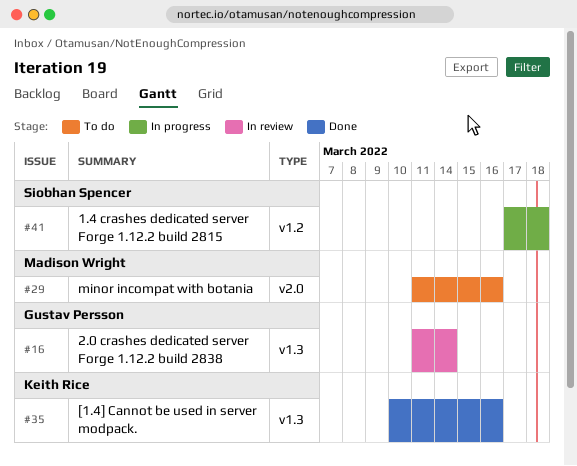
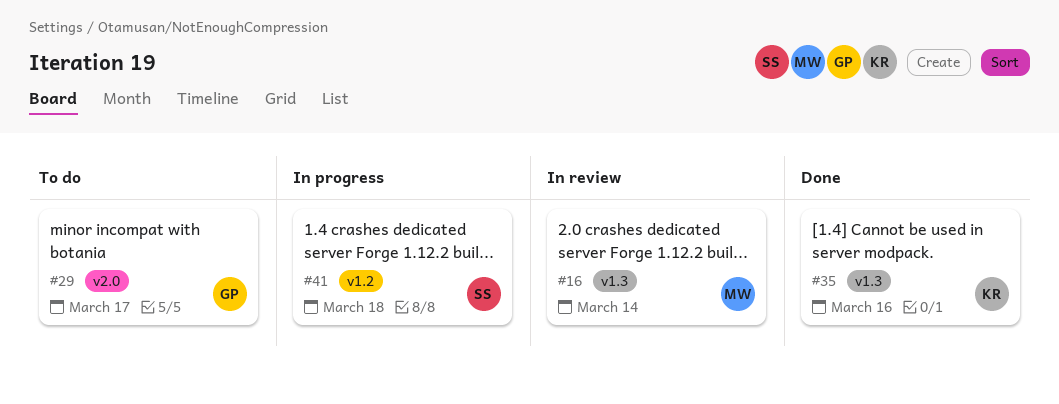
#16, owner: Gustav Persson -> Madison Wright
#29, owner: Madison Wright -> Gustav Persson
#29, due: Mar 16 -> Mar 17

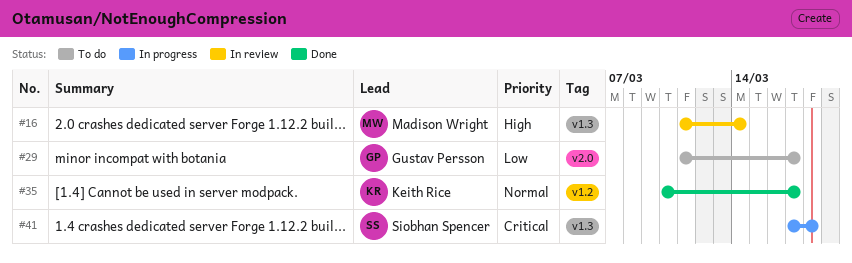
#35, label: v1.3 -> v1.2
#35, due: Mar 16 -> Mar 17
#41, label: v1.2 -> v1.3

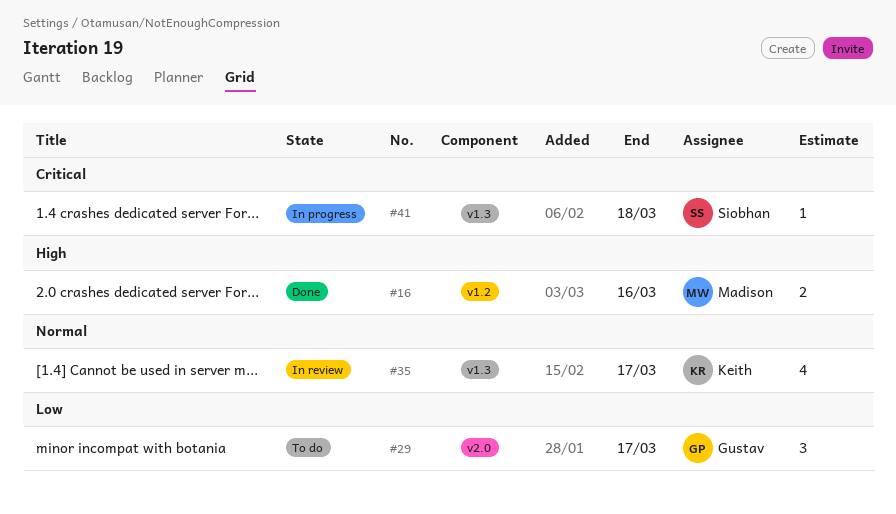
#16, status: In review -> Done
#16, label: v1.3 -> v1.2
#16, due: Mar 14 -> Mar 16
#35, status: Done -> In review
#35, label: v1.2 -> v1.3

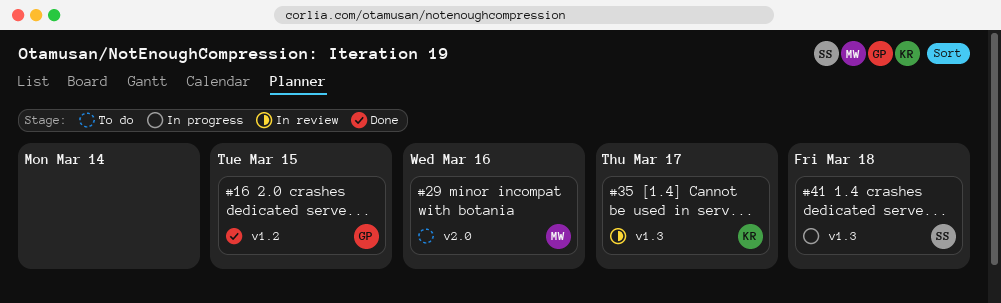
#16, owner: Madison -> Gustav
#16, due: Mar 16 -> Mar 15
#29, owner: Gustav -> Madison
#29, due: Mar 17 -> Mar 16

